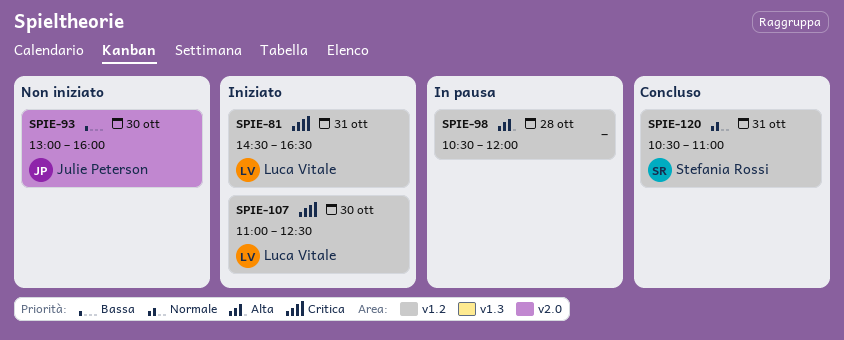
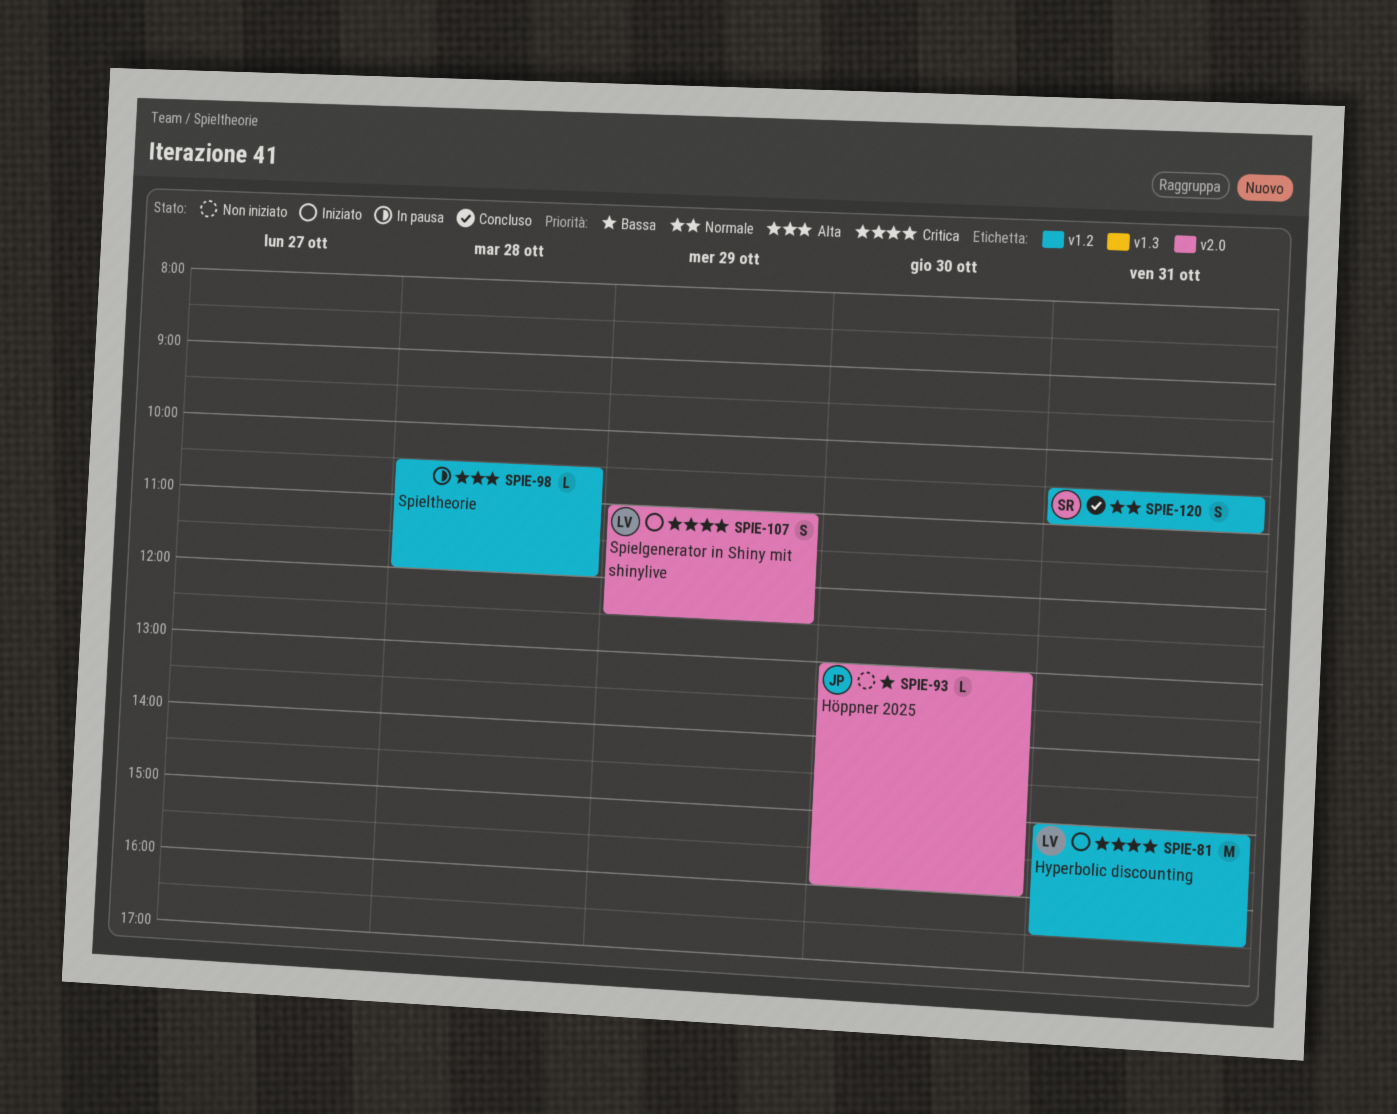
SPIE-81, begins: 14:30 -> 15:00
SPIE-107, label: v1.2 -> v2.0
SPIE-107, day: Oct 30 -> Oct 29

